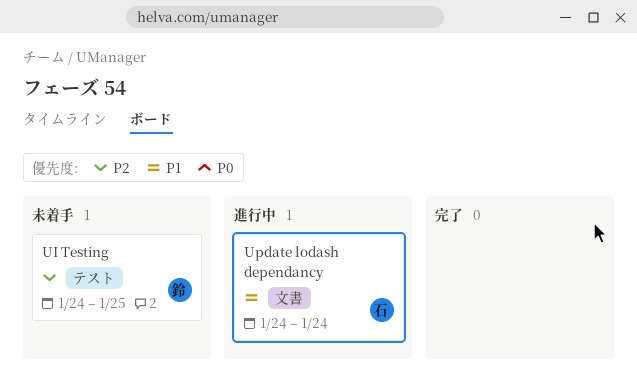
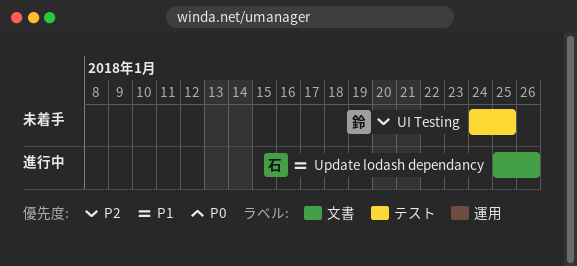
Update lodash dependancy, start: Jan 24 -> Jan 25
Update lodash dependancy, due: Jan 24 -> Jan 26

